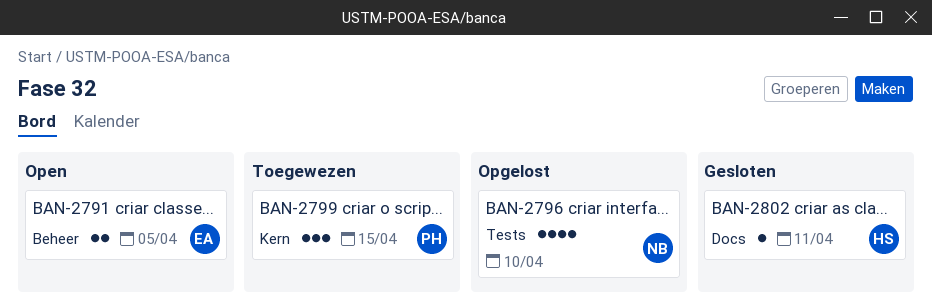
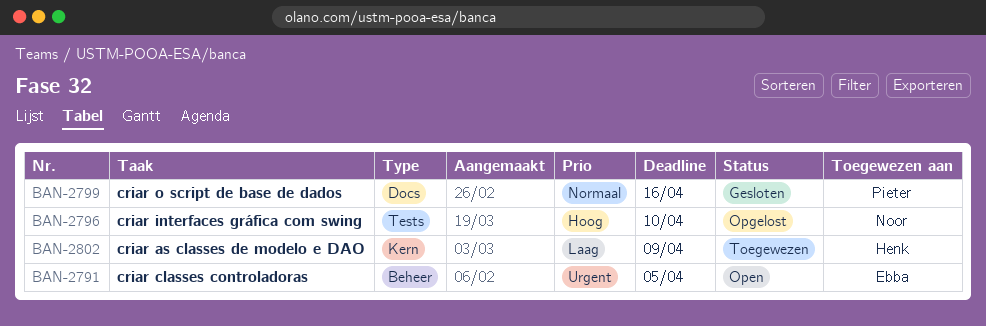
BAN-2799, status: Toegewezen -> Gesloten
BAN-2799, label: Kern -> Docs
BAN-2799, due: Apr 15 -> Apr 16
BAN-2802, status: Gesloten -> Toegewezen
BAN-2802, label: Docs -> Kern
BAN-2802, due: Apr 11 -> Apr 9

